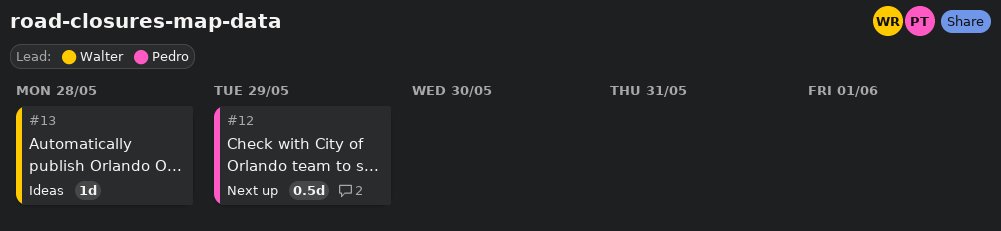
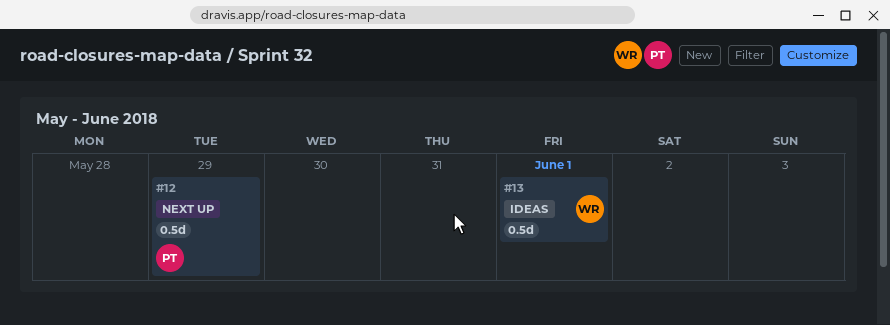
#13, estimate: 1d -> 0.5d
#13, due: May 28 -> Jun 1

